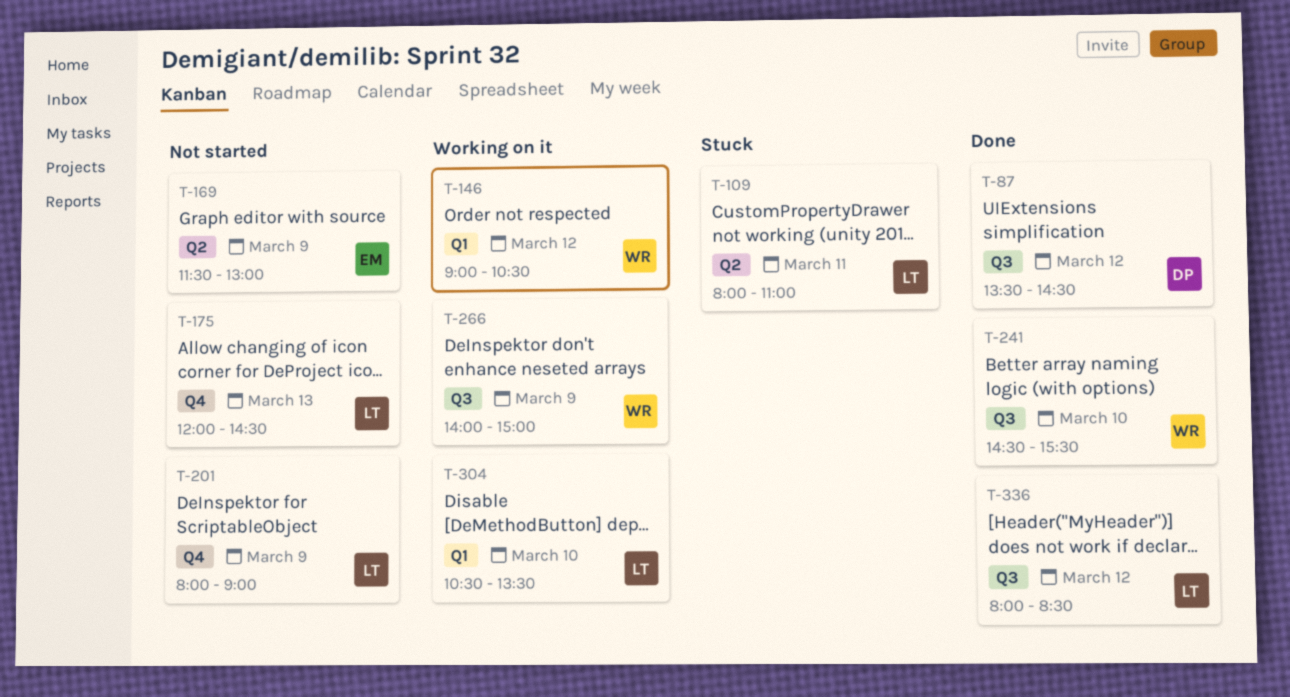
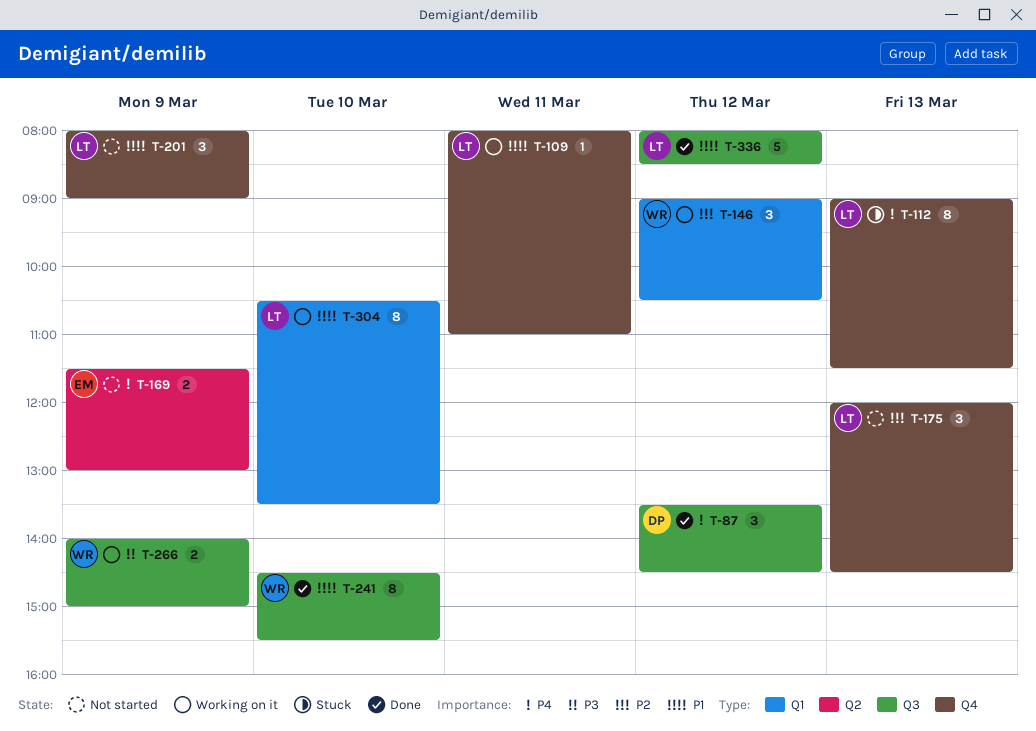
T-109, status: Stuck -> Working on it
T-109, label: Q2 -> Q4
T-112: none -> present

